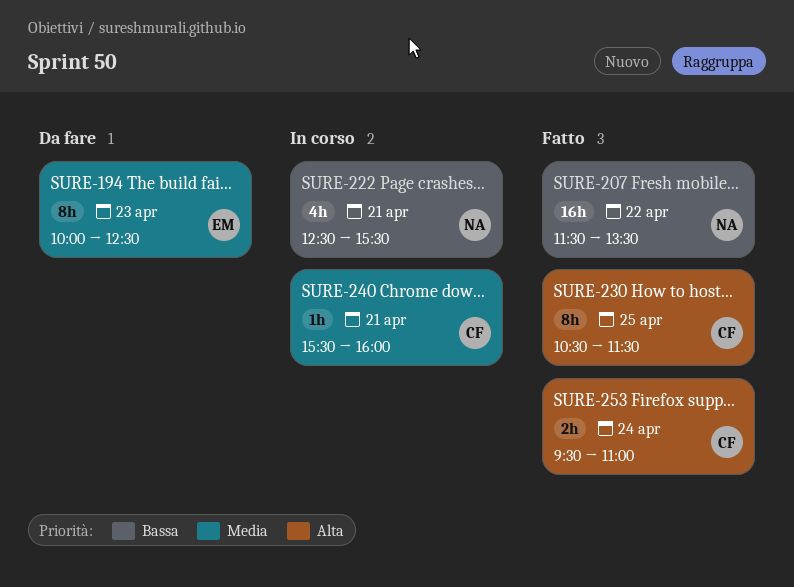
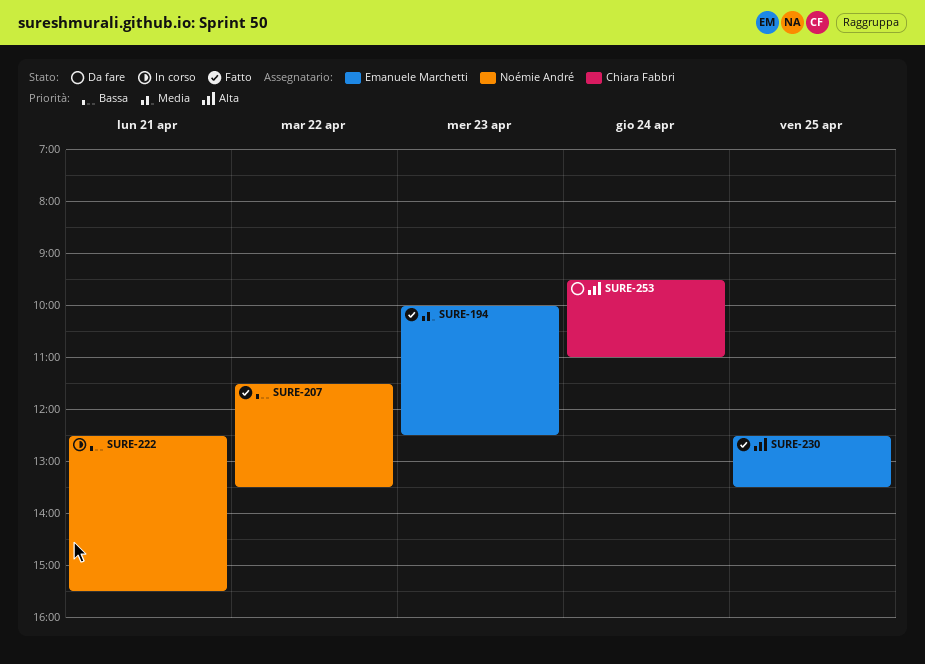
SURE-194, status: Da fare -> Fatto
SURE-230, owner: Chiara Fabbri -> Emanuele Marchetti
SURE-230, begins: 10:30 -> 12:30
SURE-230, ends: 11:30 -> 13:30
SURE-240: present -> none
SURE-253, status: Fatto -> Da fare

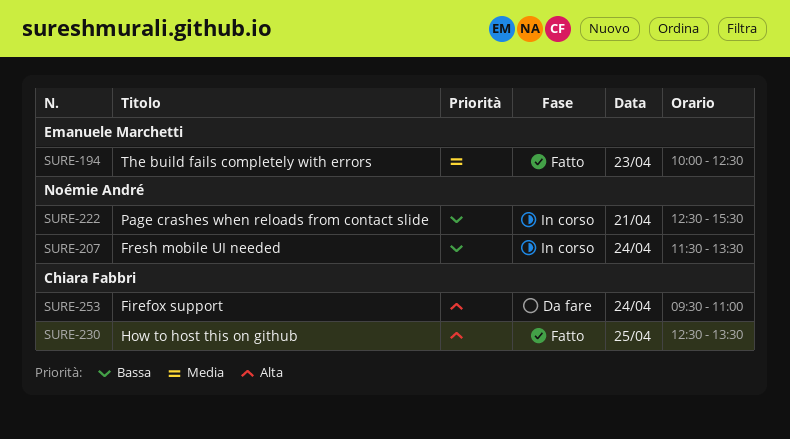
SURE-207, status: Fatto -> In corso
SURE-207, day: Apr 22 -> Apr 24
SURE-230, owner: Emanuele Marchetti -> Chiara Fabbri

